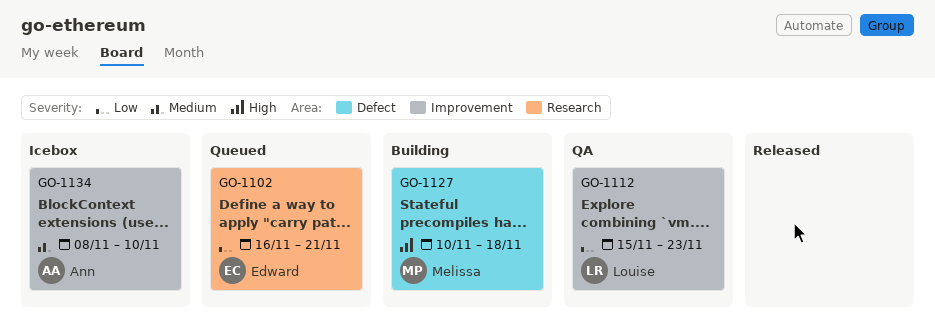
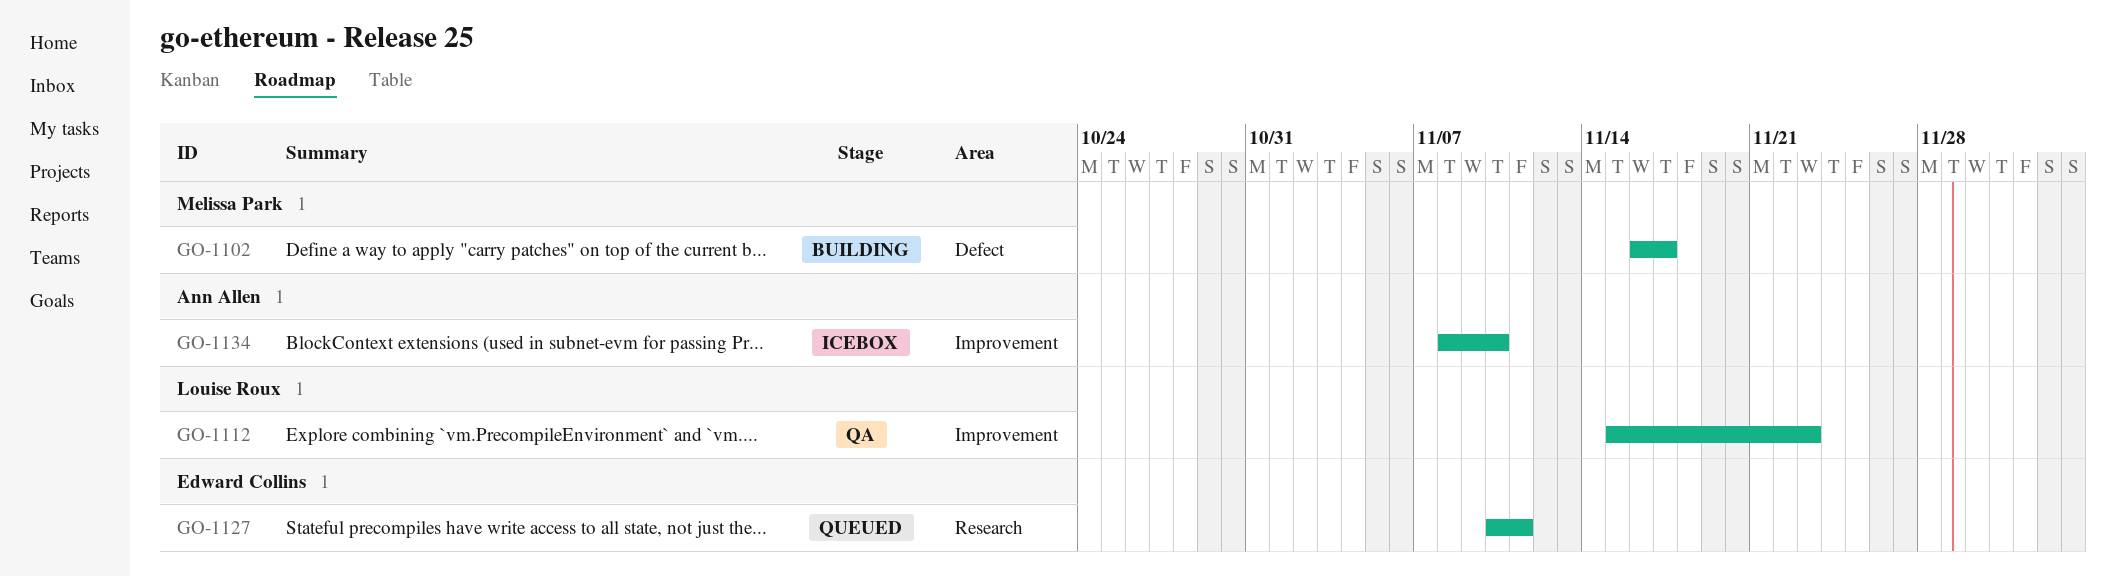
GO-1102, status: Queued -> Building
GO-1102, owner: Edward Collins -> Melissa Park
GO-1102, label: Research -> Defect
GO-1102, due: Nov 21 -> Nov 17
GO-1127, status: Building -> Queued
GO-1127, owner: Melissa Park -> Edward Collins
GO-1127, label: Defect -> Research
GO-1127, due: Nov 18 -> Nov 11

